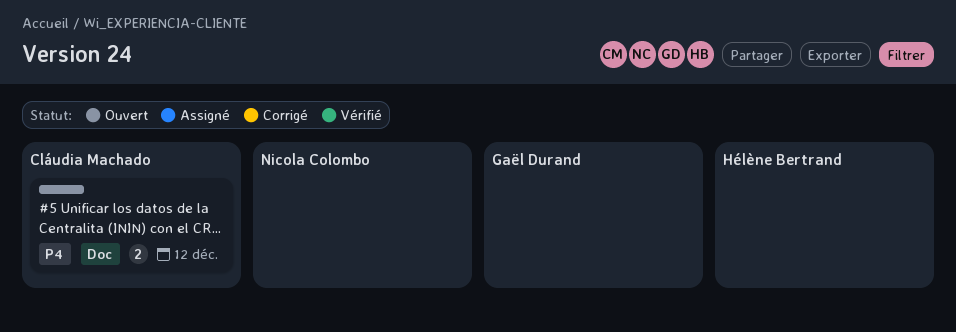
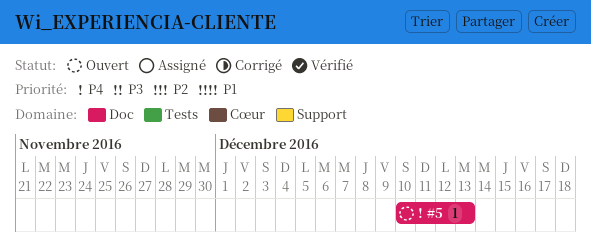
#5, estimate: 2 -> 1
#5, due: Dec 12 -> Dec 13

